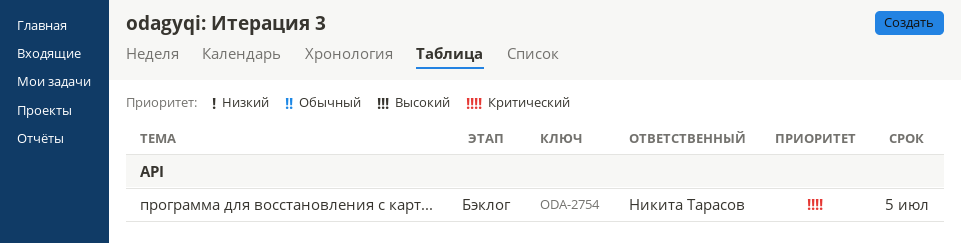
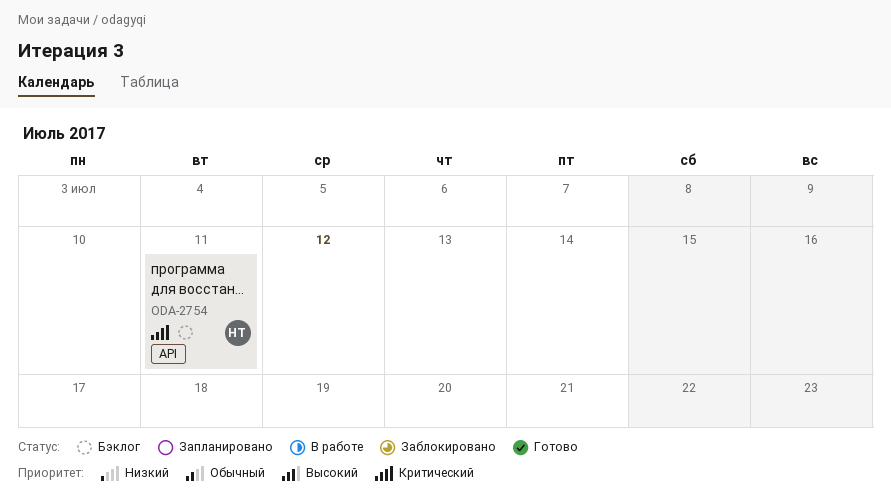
ODA-2754, due: Jul 5 -> Jul 11

